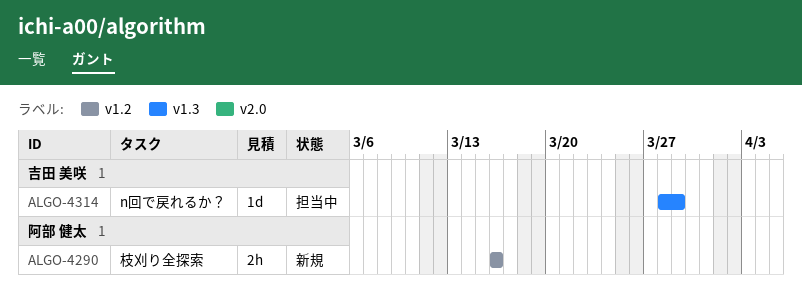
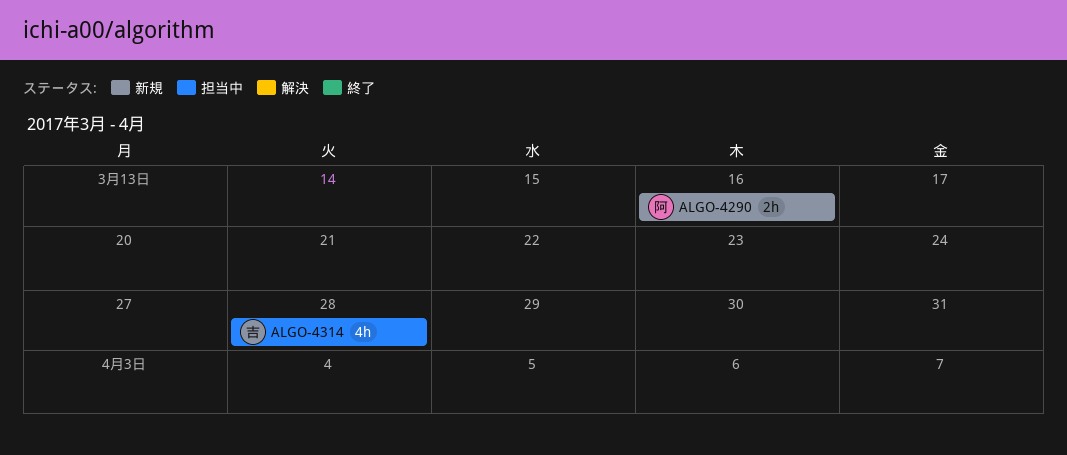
ALGO-4314, estimate: 1d -> 4h
ALGO-4314, due: Mar 29 -> Mar 28

